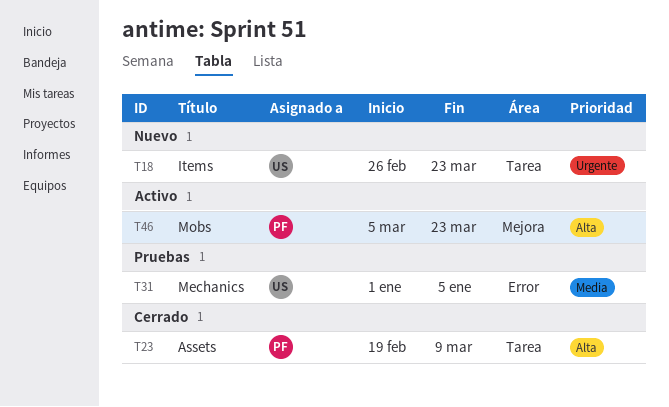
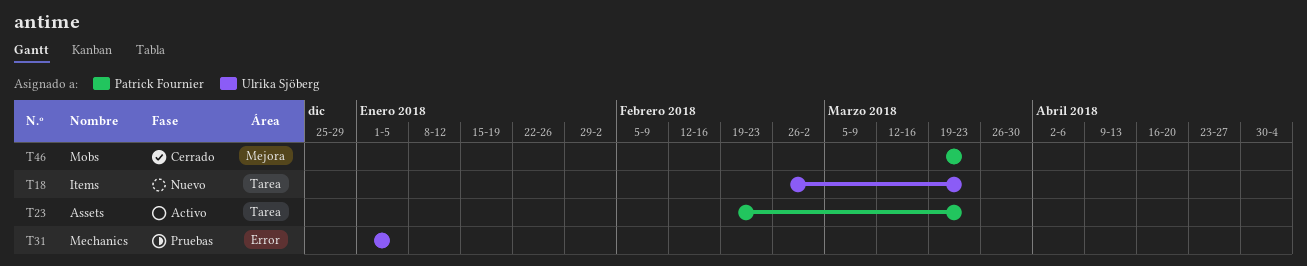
T23, status: Cerrado -> Activo
T23, due: Mar 9 -> Mar 23
T46, status: Activo -> Cerrado
T46, start: Mar 5 -> Mar 19

